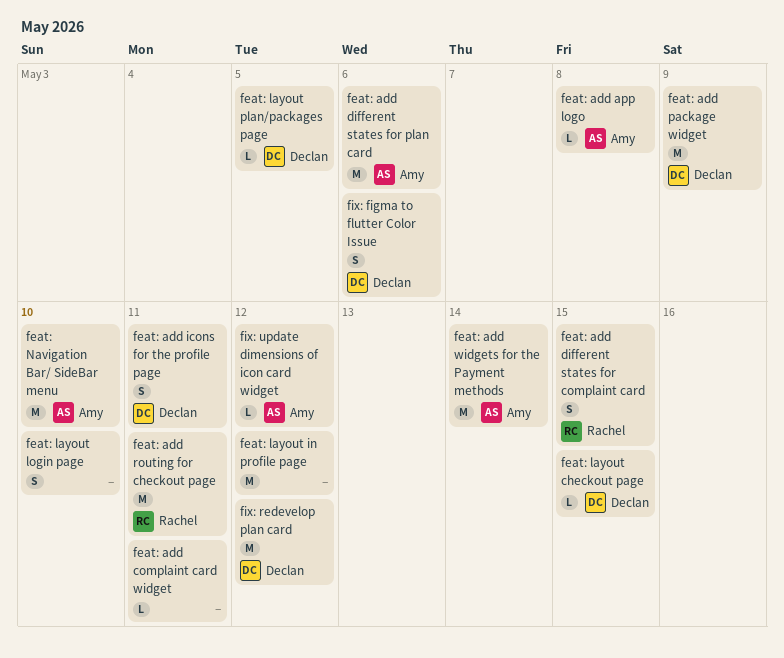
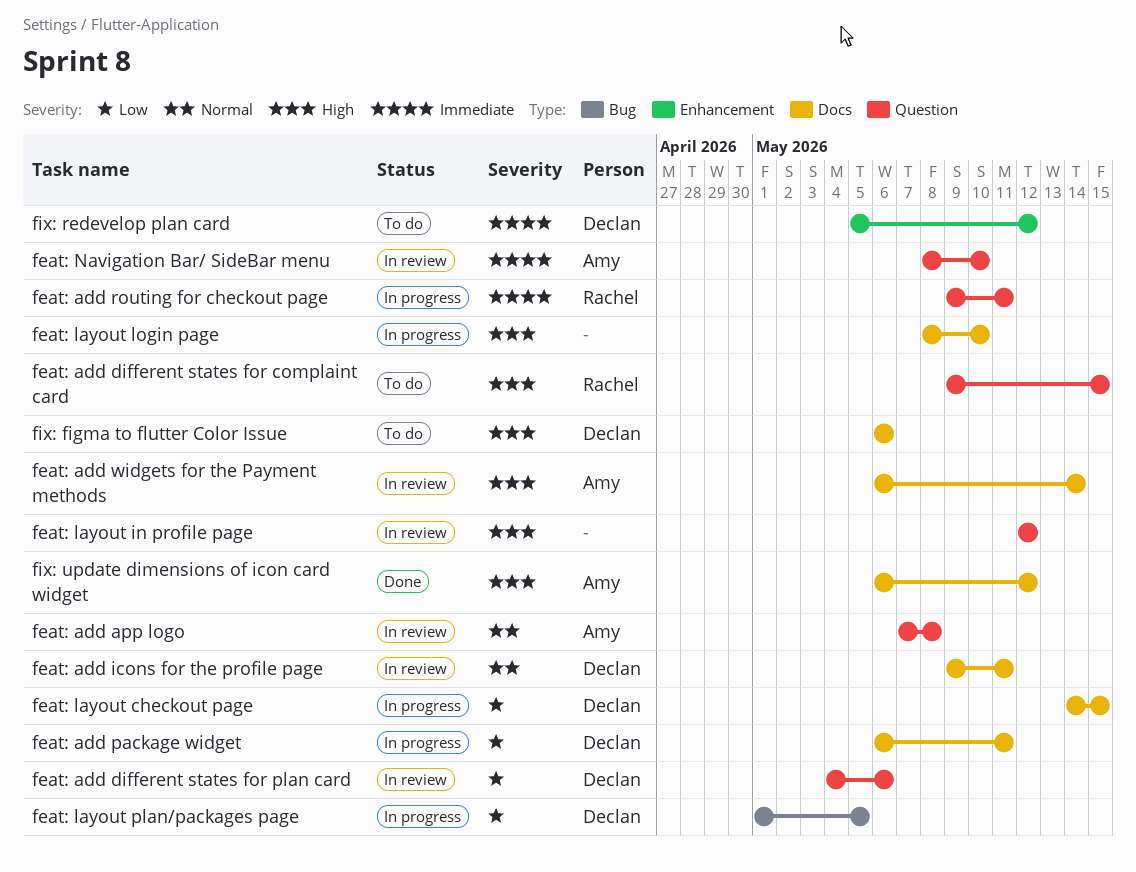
feat: add complaint card widget: present -> none
feat: add different states for plan card, owner: Amy -> Declan
feat: add package widget, due: May 9 -> May 11

